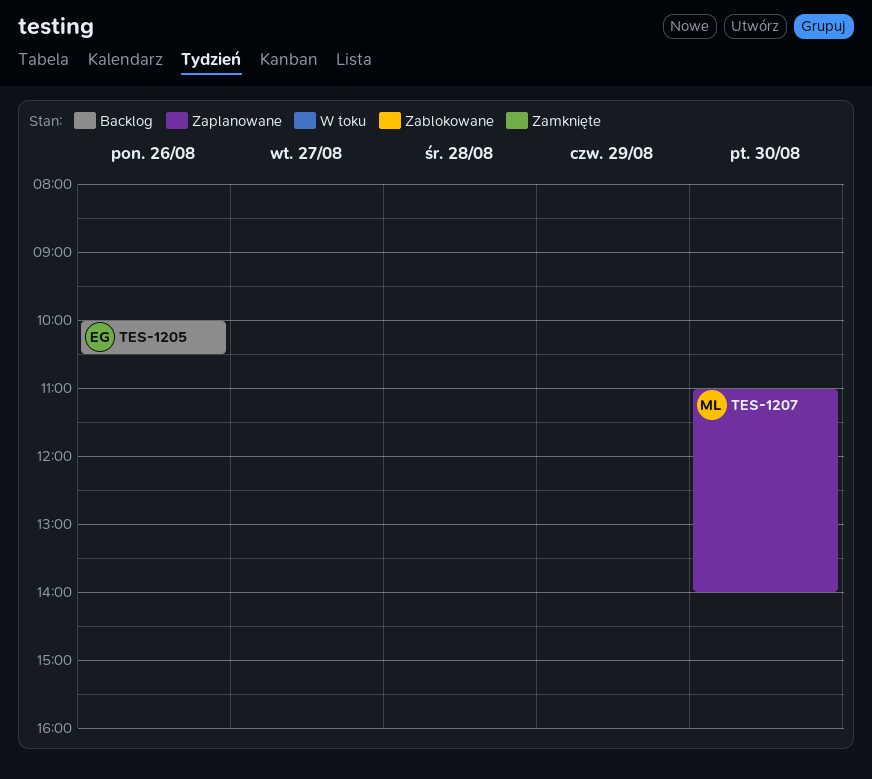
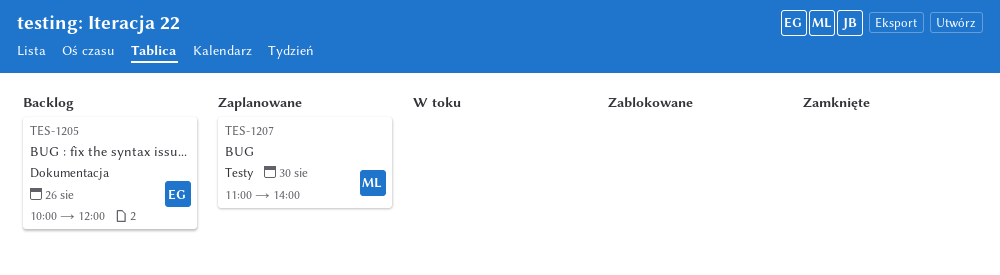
TES-1205, ends: 10:30 -> 12:00

